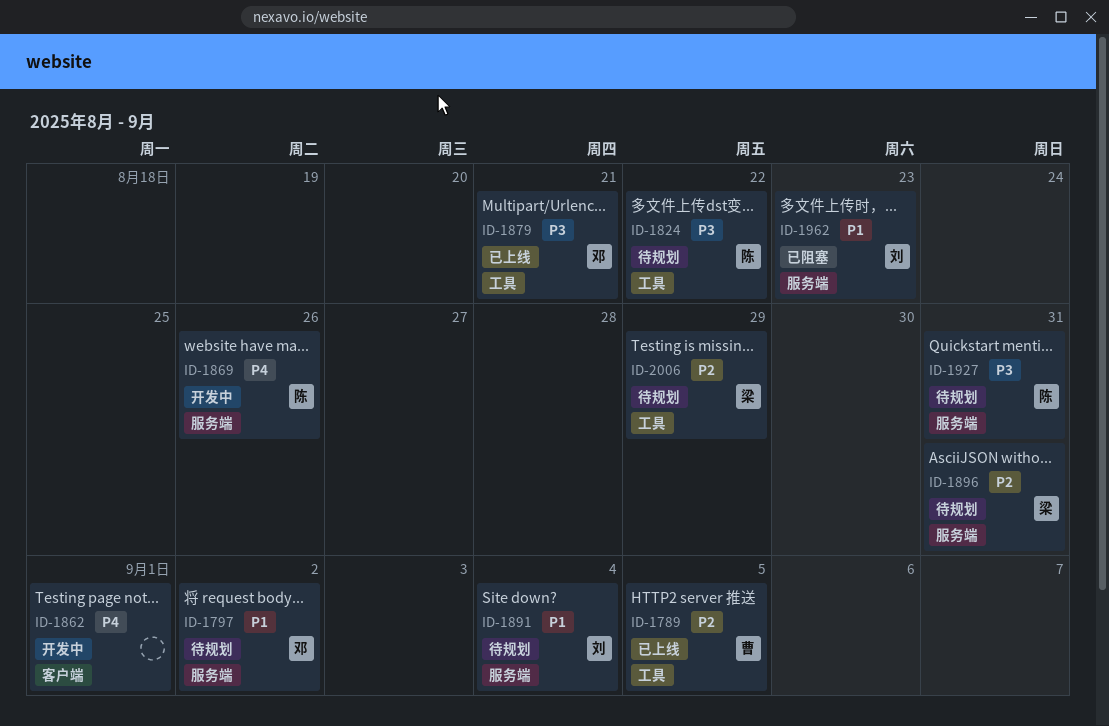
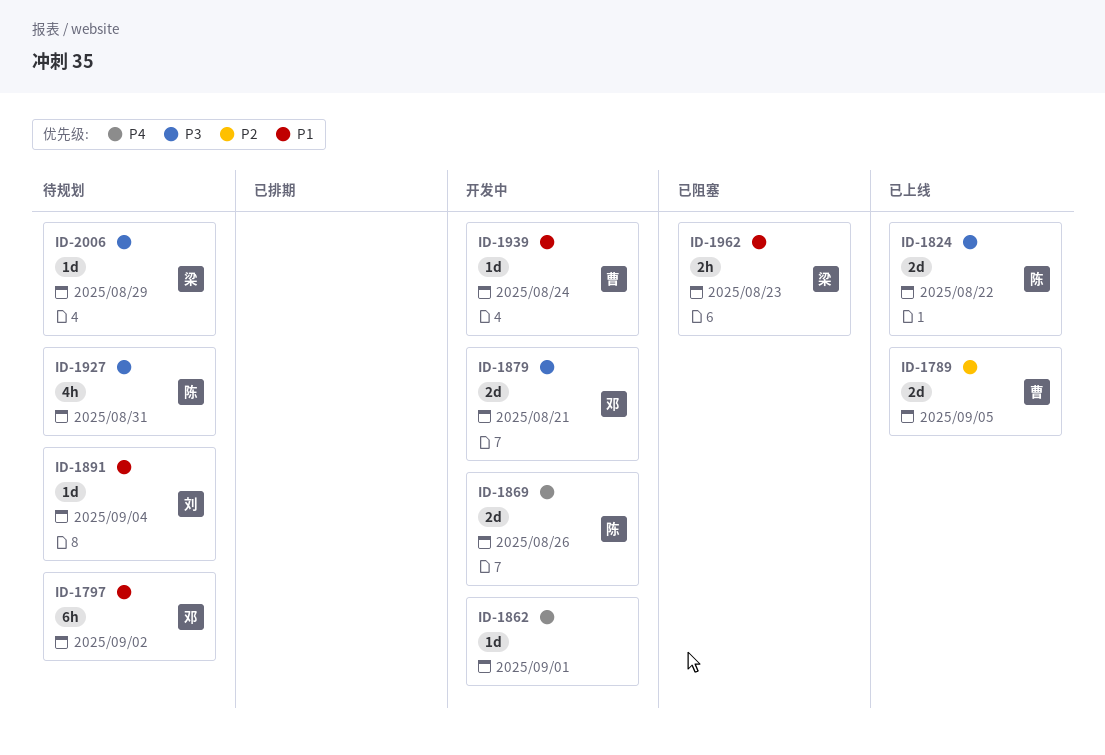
ID-1824, status: 待规划 -> 已上线
ID-1879, status: 已上线 -> 开发中
ID-1896: present -> none
ID-1939: none -> present
ID-1962, owner: 刘 -> 梁
ID-2006, priority: P2 -> P3

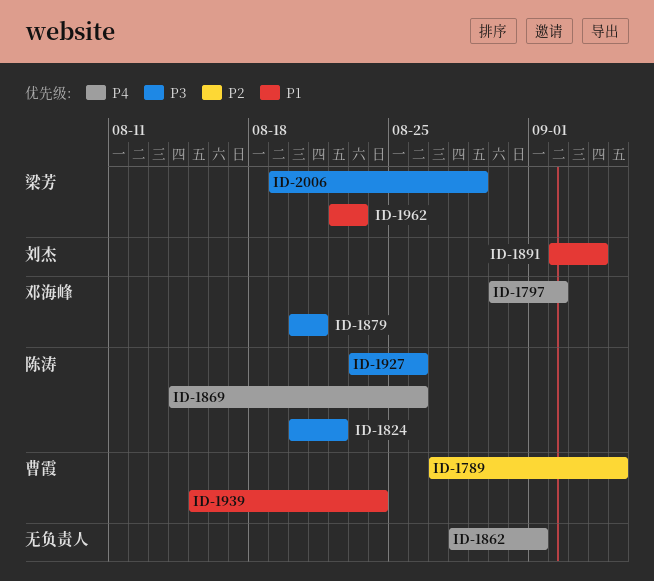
ID-1797, priority: P1 -> P4
ID-1927, due: Aug 31 -> Aug 26

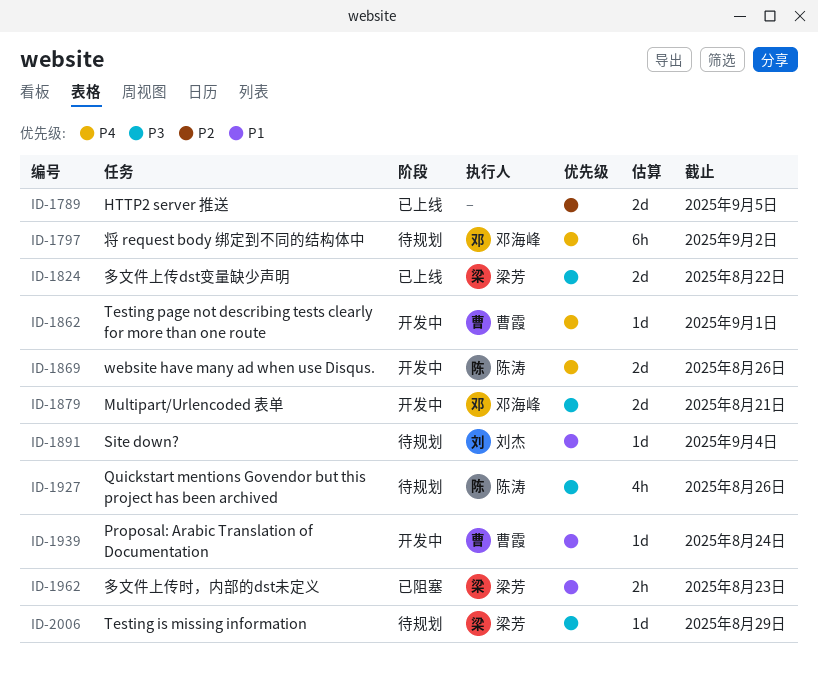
ID-1789, owner: 曹霞 -> none
ID-1824, owner: 陈涛 -> 梁芳
ID-1862, owner: none -> 曹霞

